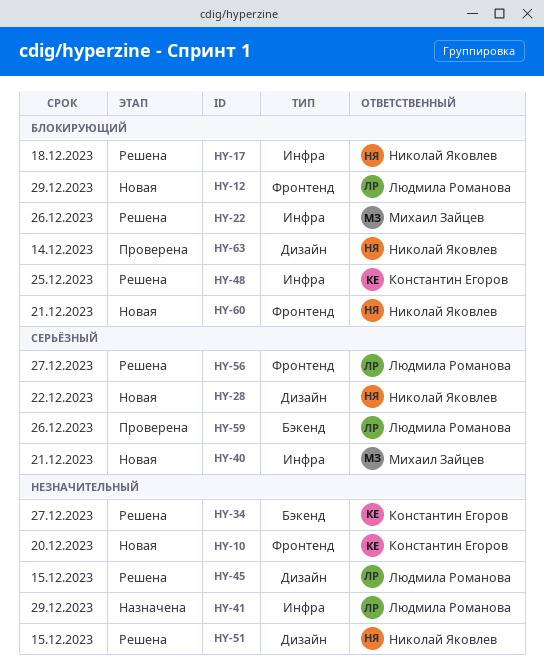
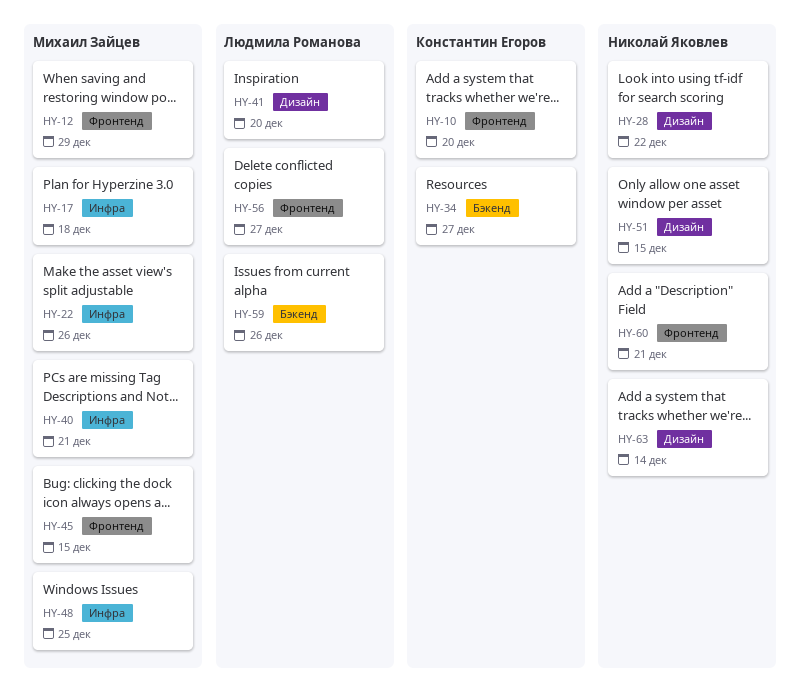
HY-12, owner: Людмила Романова -> Михаил Зайцев
HY-17, owner: Николай Яковлев -> Михаил Зайцев
HY-41, label: Инфра -> Дизайн
HY-41, due: Dec 29 -> Dec 20
HY-45, owner: Людмила Романова -> Михаил Зайцев
HY-45, label: Дизайн -> Фронтенд
HY-48, owner: Константин Егоров -> Михаил Зайцев

